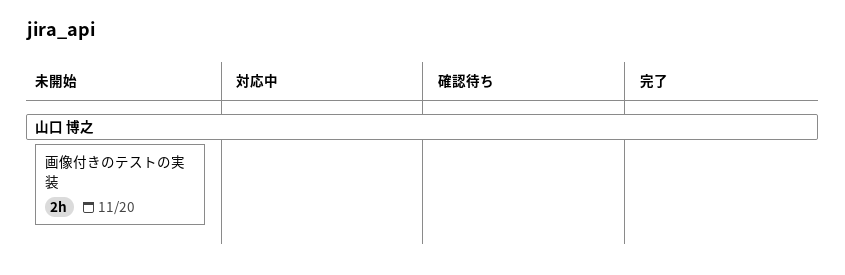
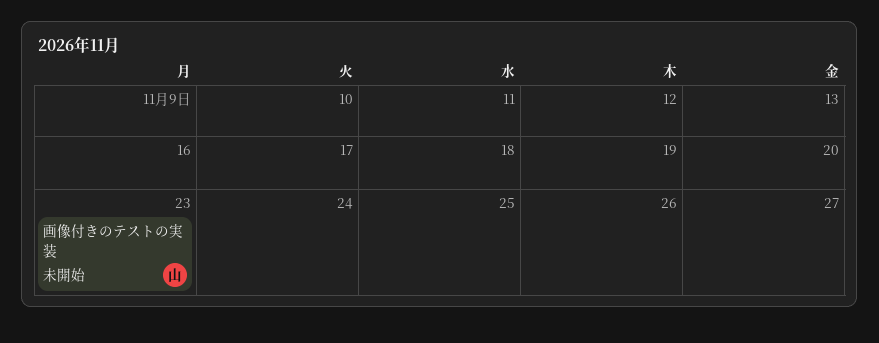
画像付きのテストの実装, due: Nov 20 -> Nov 23

